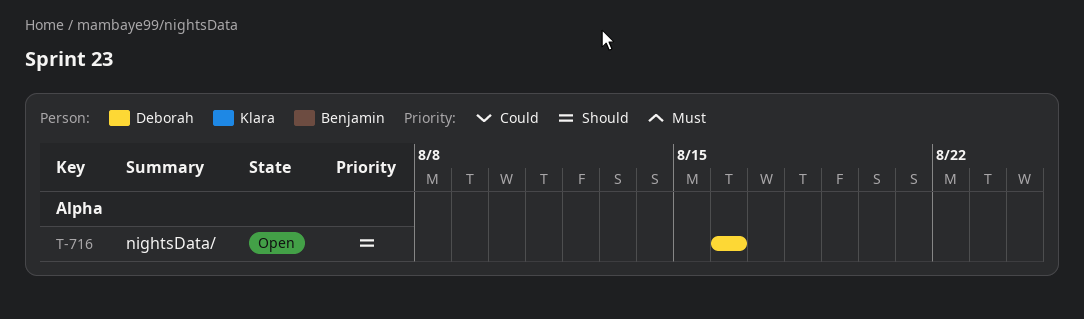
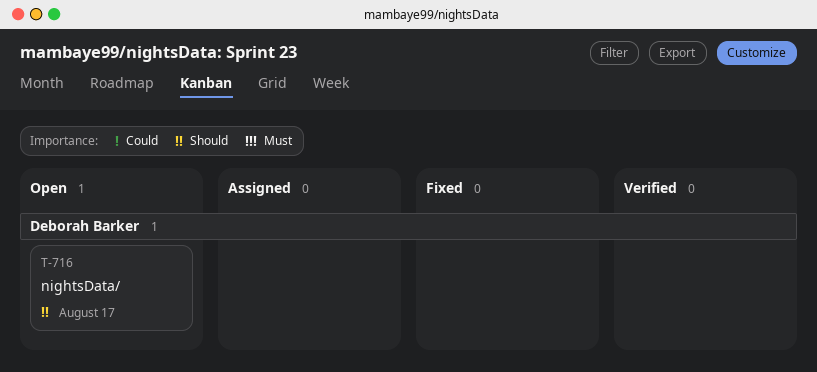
T-716, due: Aug 16 -> Aug 17

